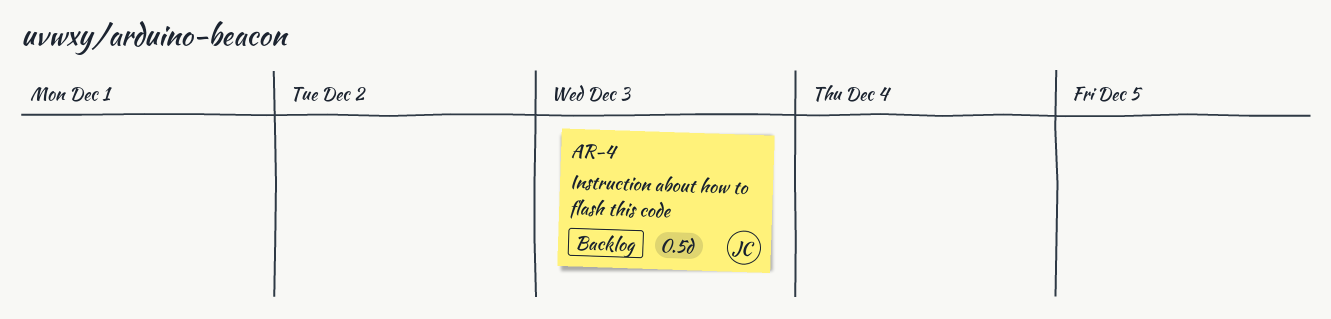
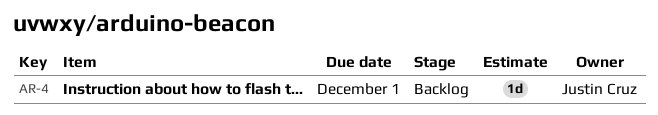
AR-4, estimate: 0.5d -> 1d
AR-4, due: Dec 3 -> Dec 1

